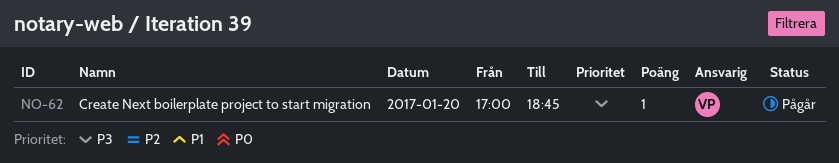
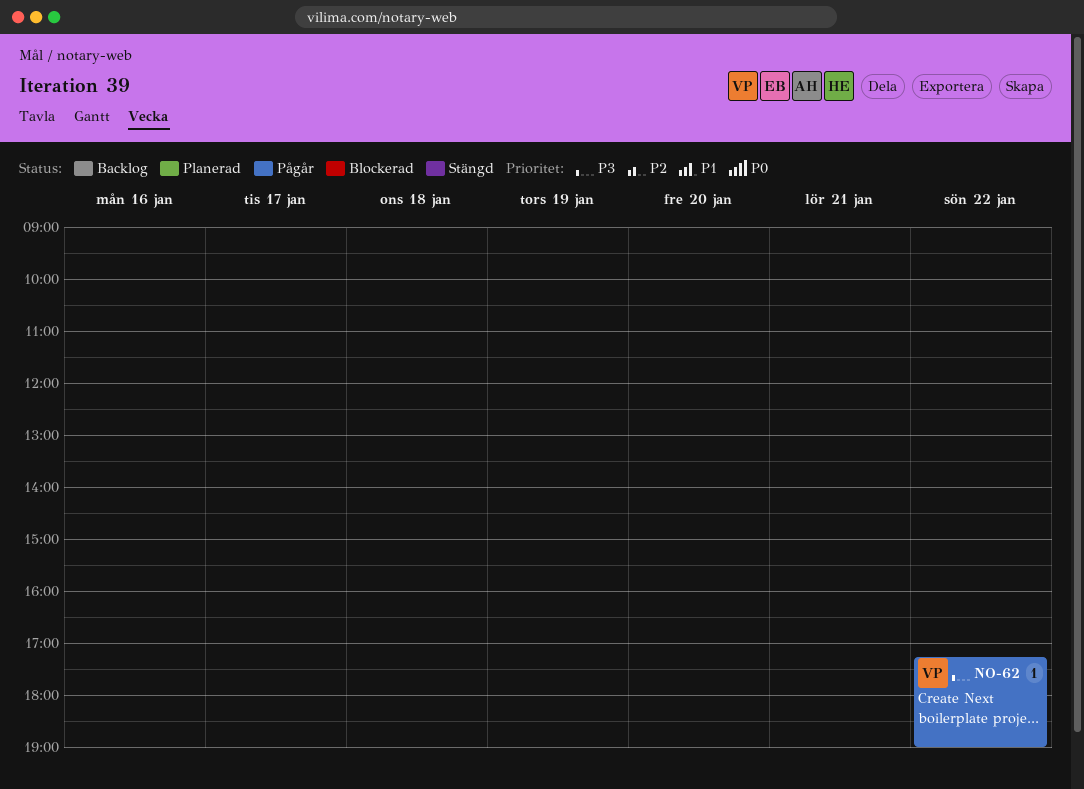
NO-62, day: Jan 20 -> Jan 22
NO-62, begins: 17:00 -> 17:15
NO-62, ends: 18:45 -> 19:00

